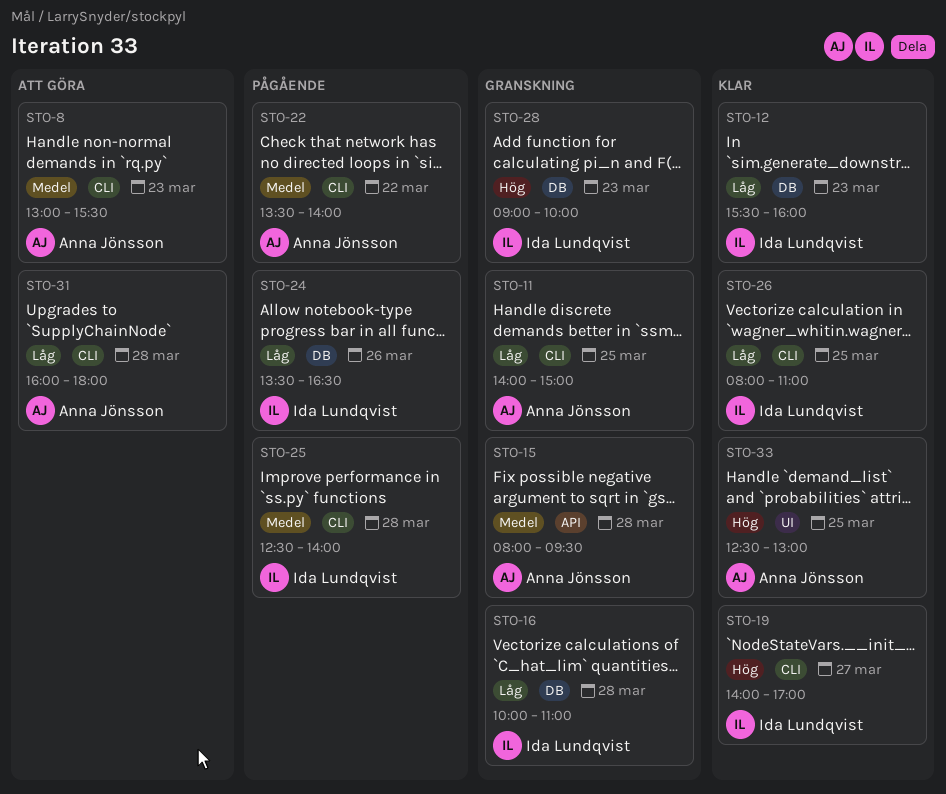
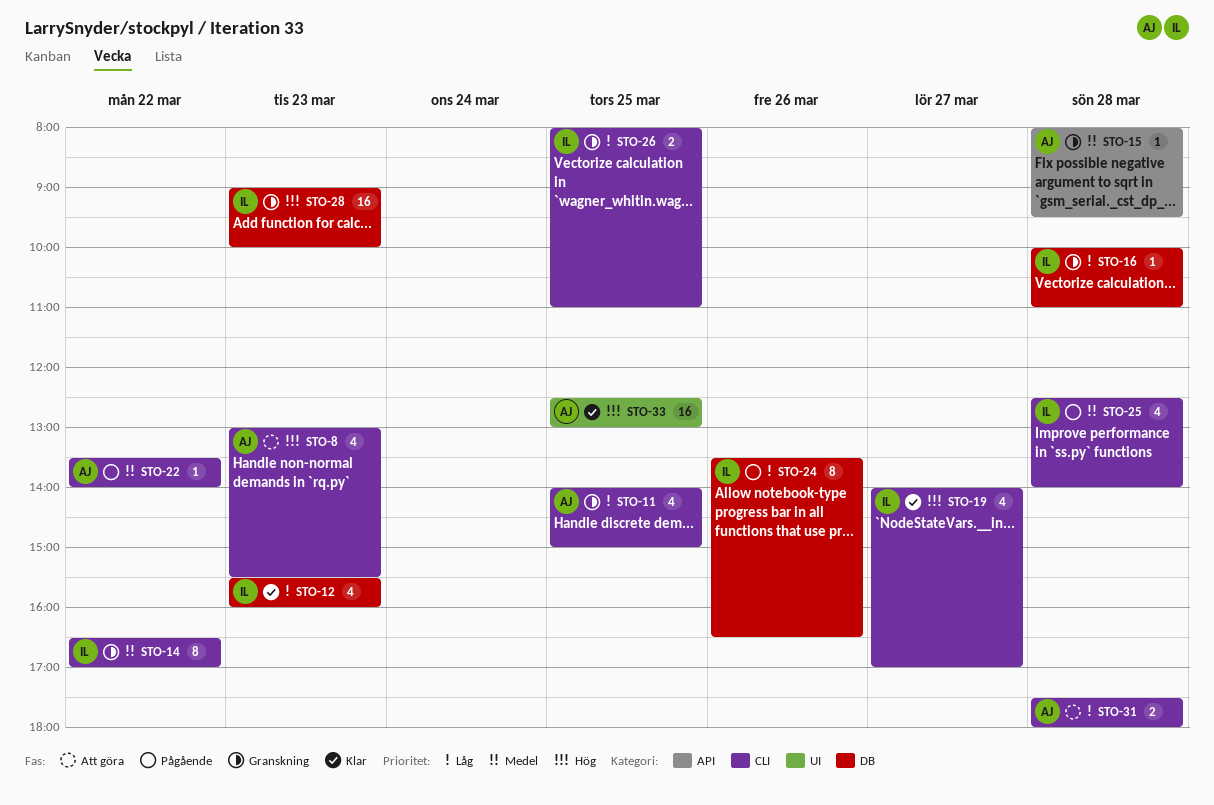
STO-8, priority: Medel -> Hög
STO-14: none -> present
STO-26, status: Klar -> Granskning
STO-31, begins: 16:00 -> 17:30

